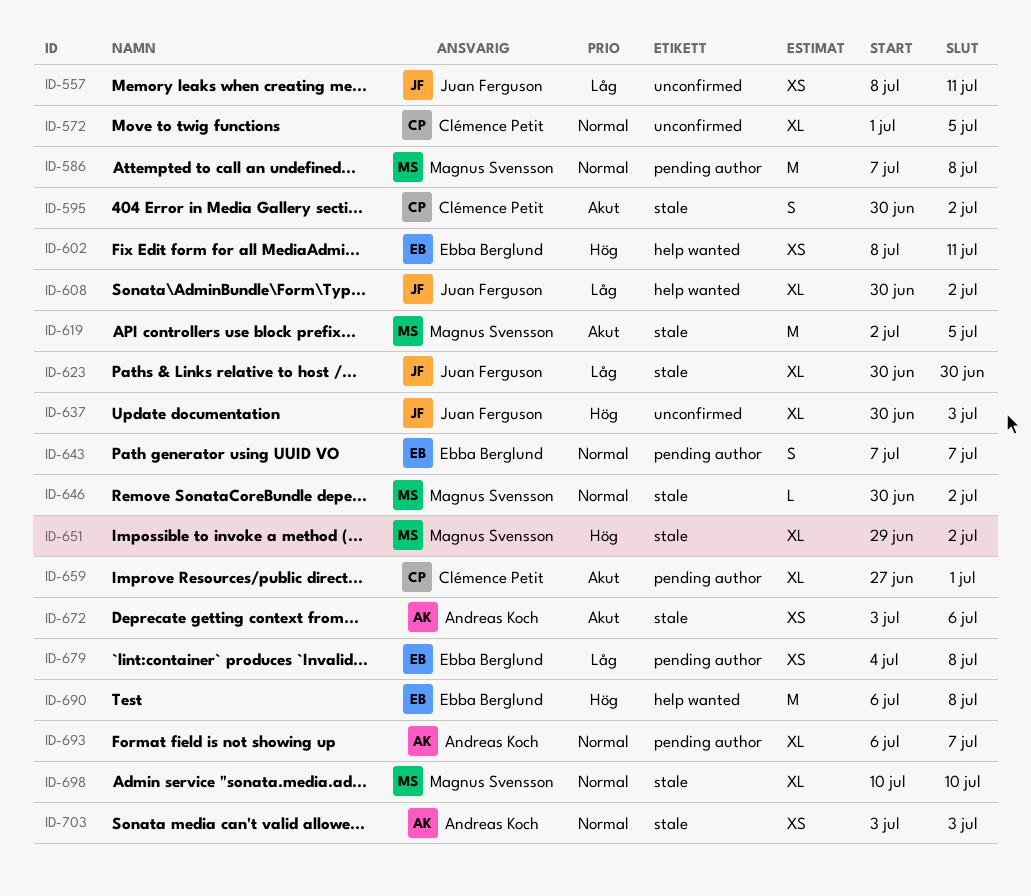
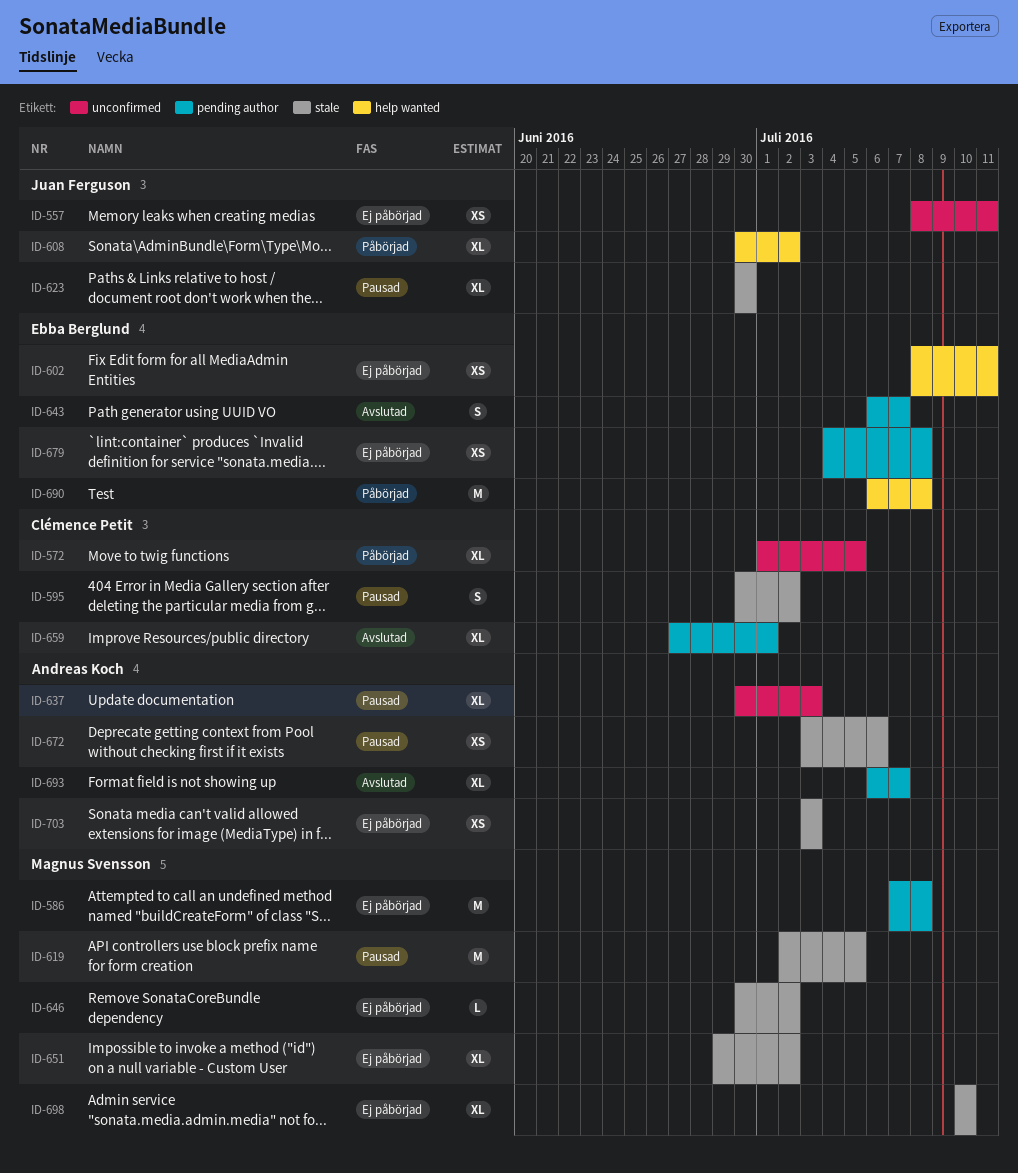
ID-637, owner: Juan Ferguson -> Andreas Koch
ID-643, start: Jul 7 -> Jul 6

